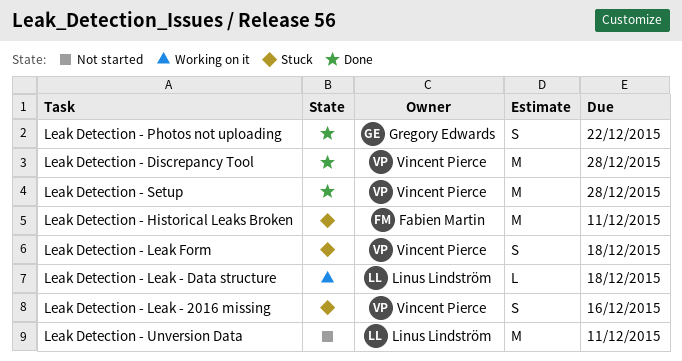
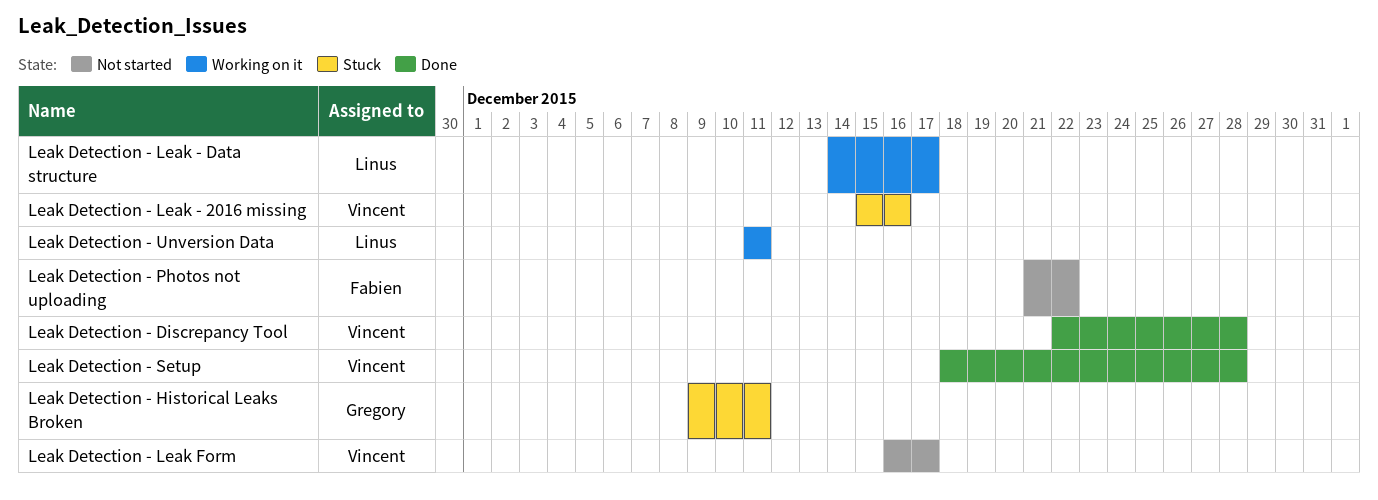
Leak Detection - Historical Leaks Broken, owner: Fabien Martin -> Gregory Edwards
Leak Detection - Leak - Data structure, due: Dec 18 -> Dec 17
Leak Detection - Leak Form, status: Stuck -> Not started
Leak Detection - Leak Form, due: Dec 18 -> Dec 17
Leak Detection - Photos not uploading, status: Done -> Not started
Leak Detection - Photos not uploading, owner: Gregory Edwards -> Fabien Martin
Leak Detection - Unversion Data, status: Not started -> Working on it

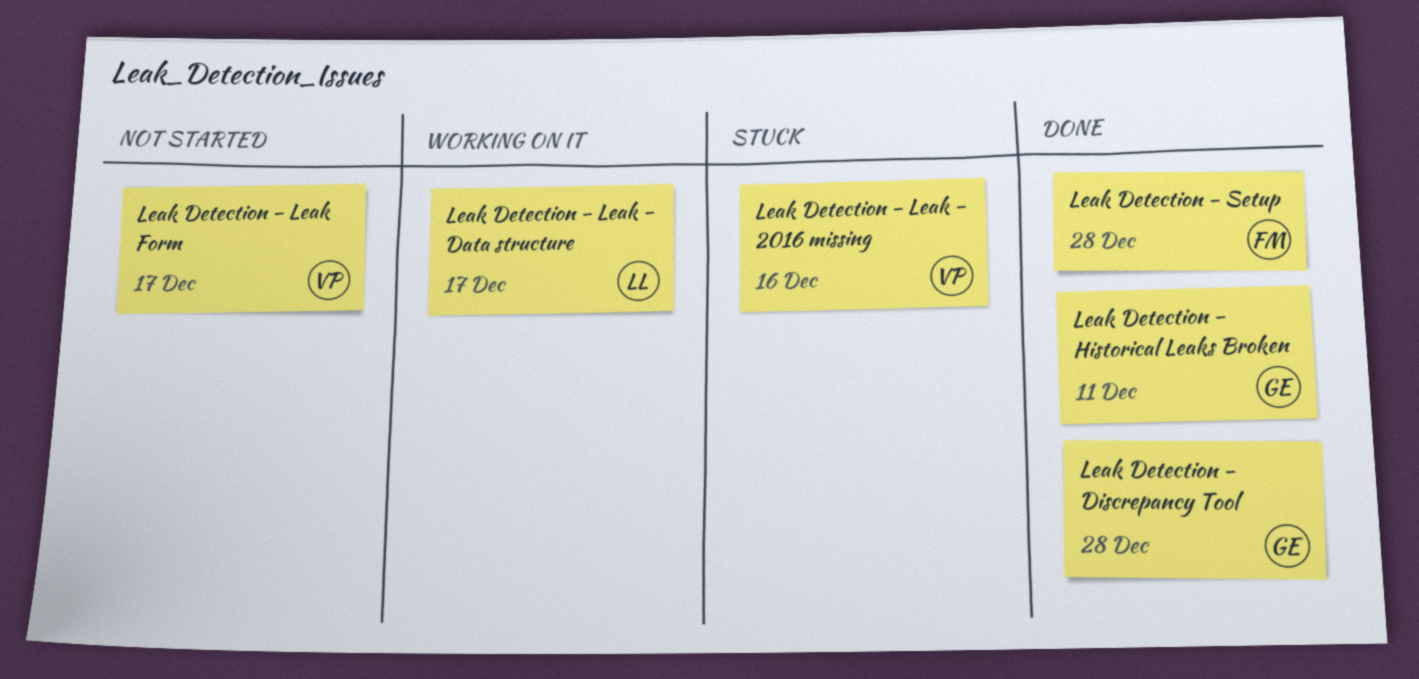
Leak Detection - Discrepancy Tool, owner: Vincent -> Gregory
Leak Detection - Historical Leaks Broken, status: Stuck -> Done
Leak Detection - Photos not uploading: present -> none
Leak Detection - Setup, owner: Vincent -> Fabien
Leak Detection - Unversion Data: present -> none

